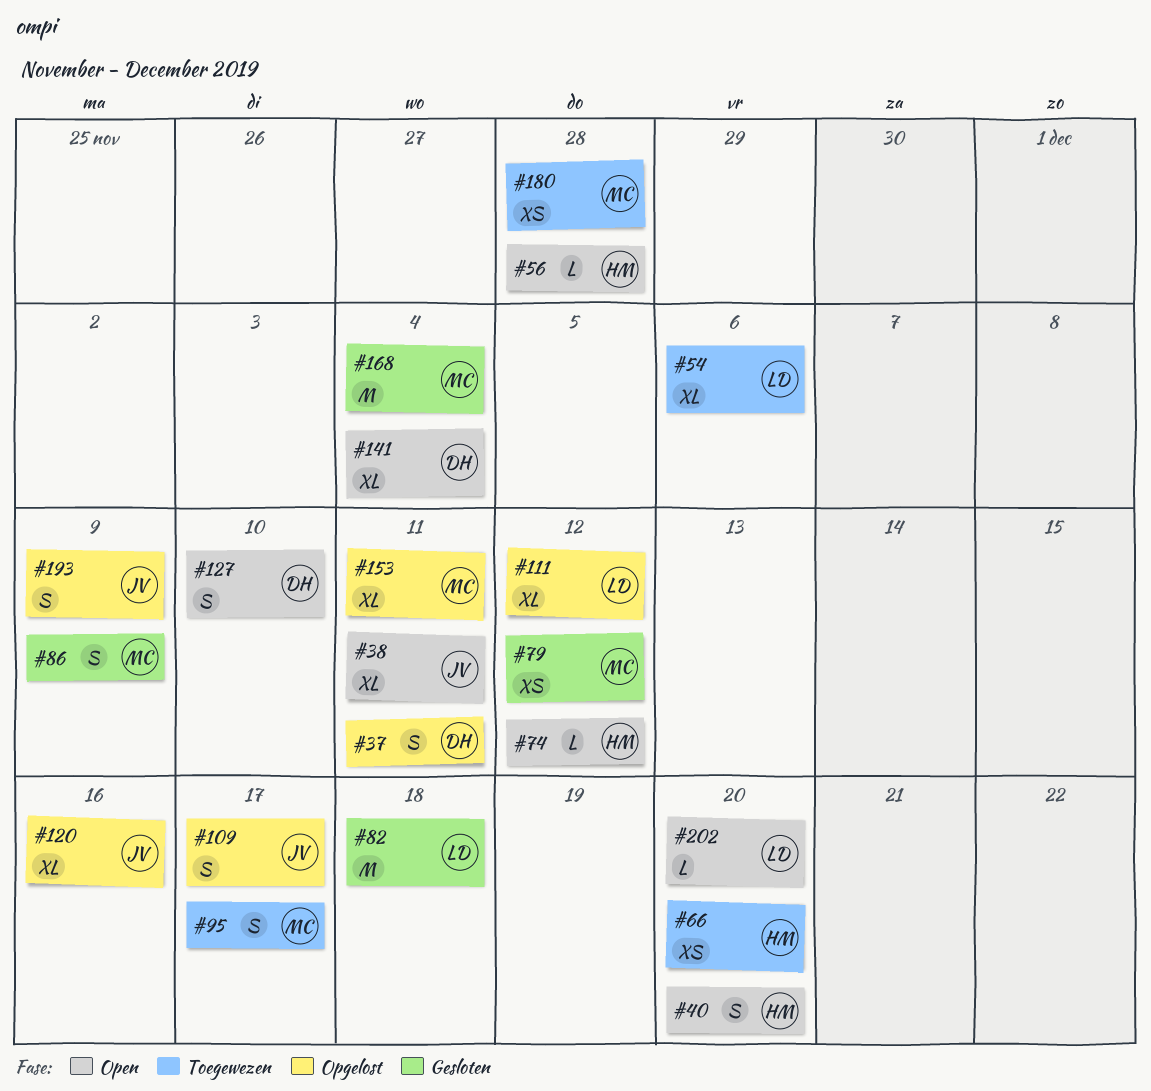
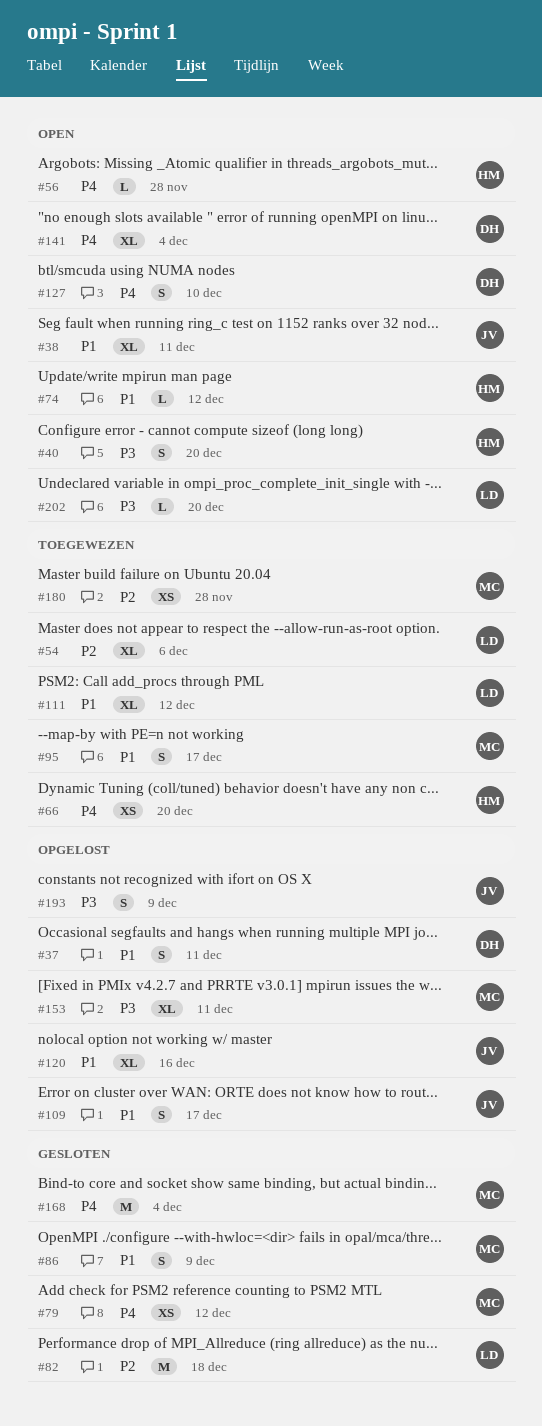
#111, status: Opgelost -> Toegewezen

